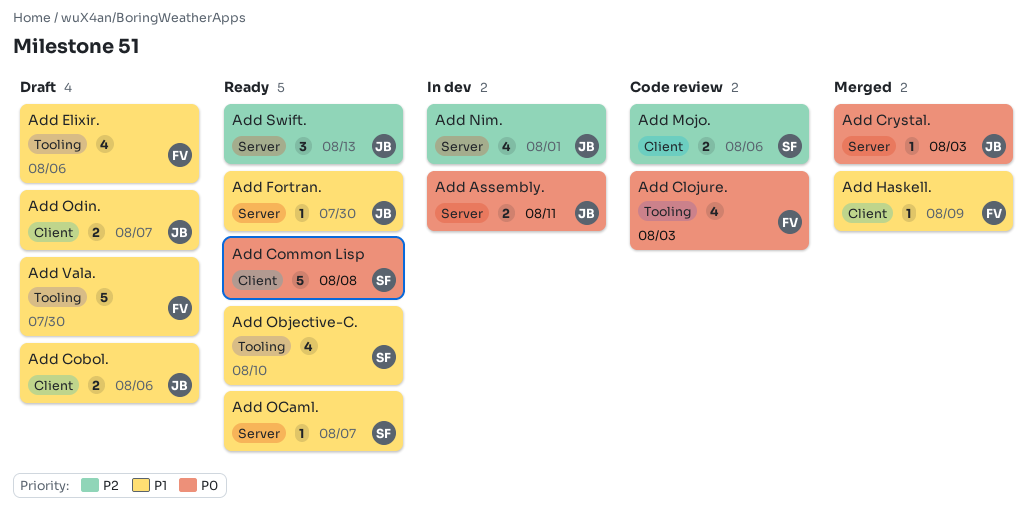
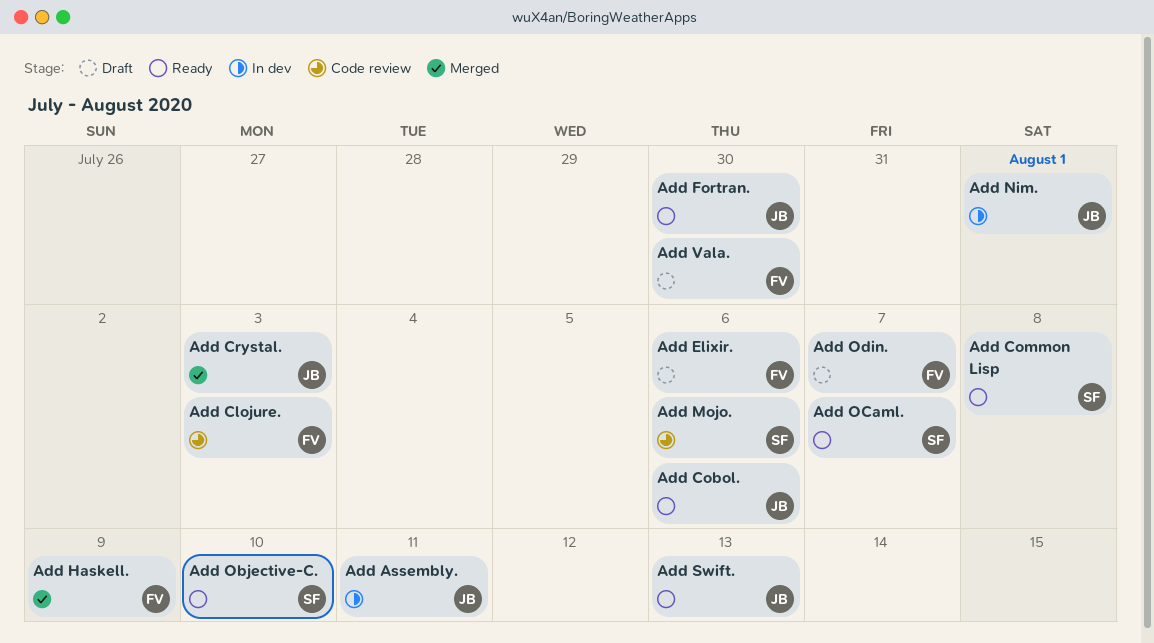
Add Cobol., status: Draft -> Ready
Add Odin., owner: JB -> FV

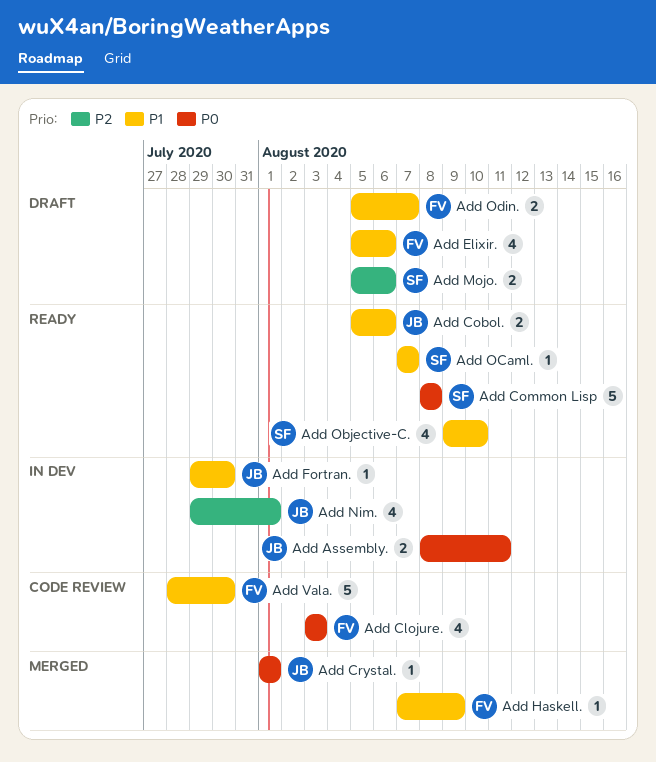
Add Crystal., due: Aug 3 -> Aug 1
Add Fortran., status: Ready -> In dev
Add Mojo., status: Code review -> Draft
Add Swift.: present -> none
Add Vala., status: Draft -> Code review

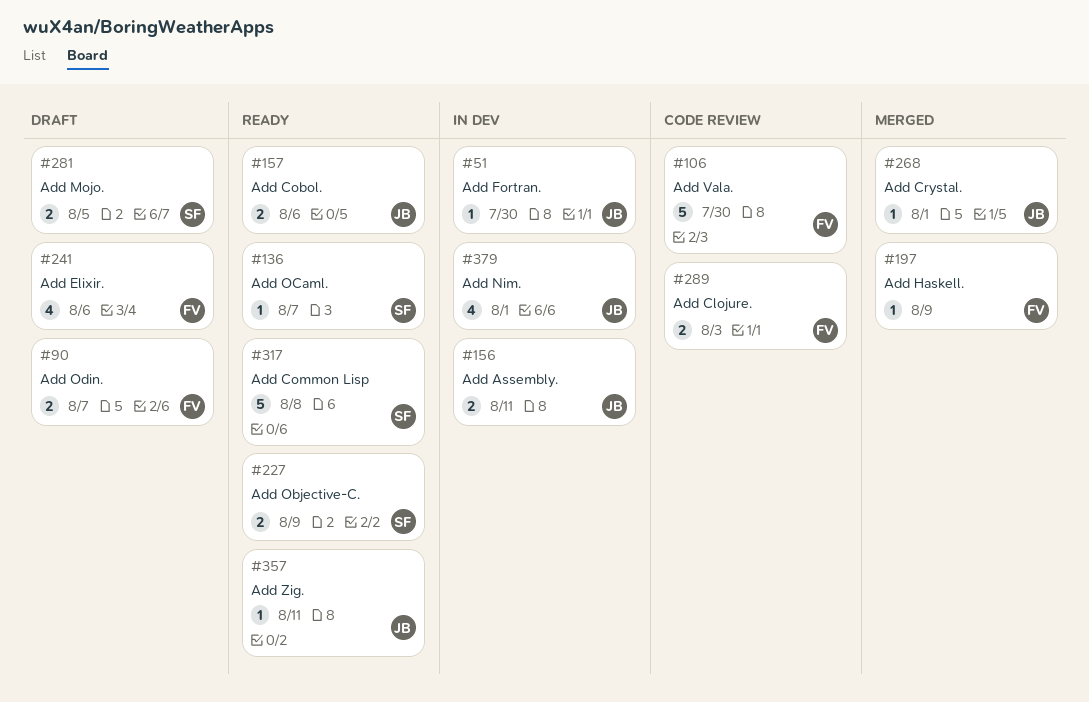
Add Clojure., estimate: 4 -> 2
Add Mojo., due: Aug 6 -> Aug 5
Add Objective-C., estimate: 4 -> 2
Add Objective-C., due: Aug 10 -> Aug 9
Add Zig.: none -> present

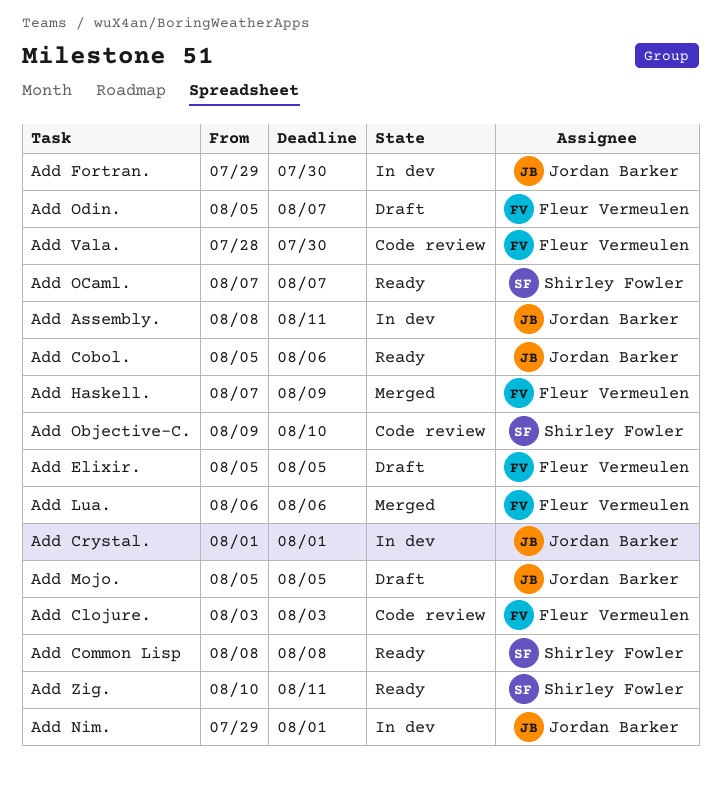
Add Crystal., status: Merged -> In dev
Add Elixir., due: Aug 6 -> Aug 5
Add Lua.: none -> present
Add Mojo., owner: Shirley Fowler -> Jordan Barker
Add Objective-C., status: Ready -> Code review
Add Objective-C., due: Aug 9 -> Aug 10
Add Zig., owner: Jordan Barker -> Shirley Fowler

